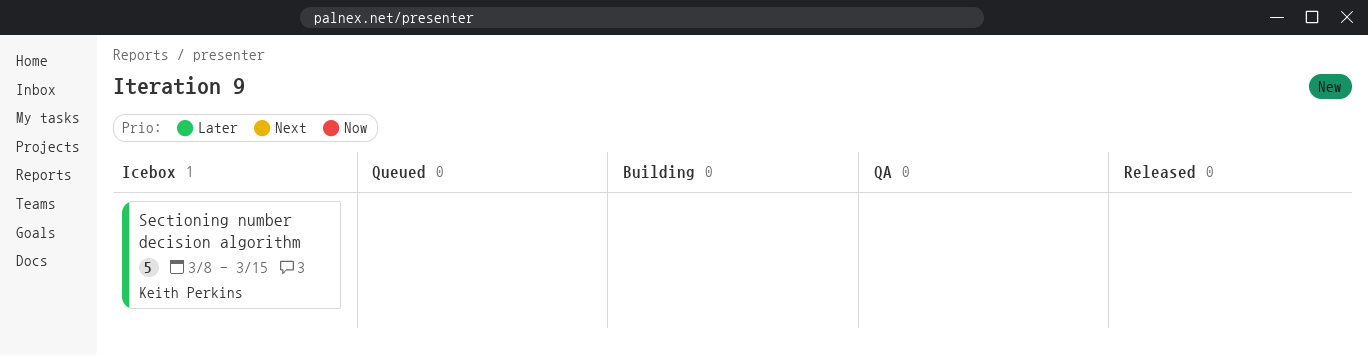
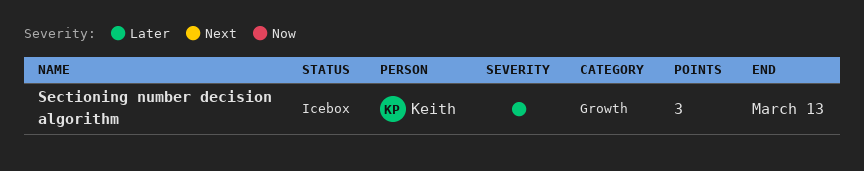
Sectioning number decision algorithm, estimate: 5 -> 3
Sectioning number decision algorithm, due: Mar 15 -> Mar 13

